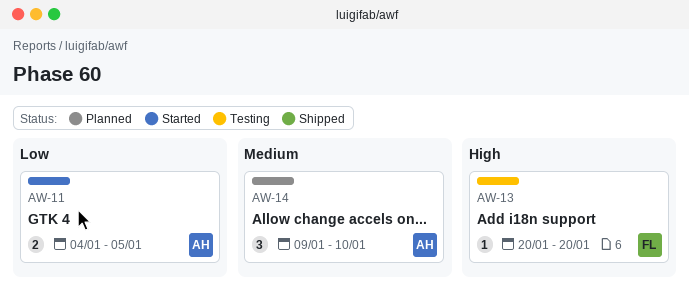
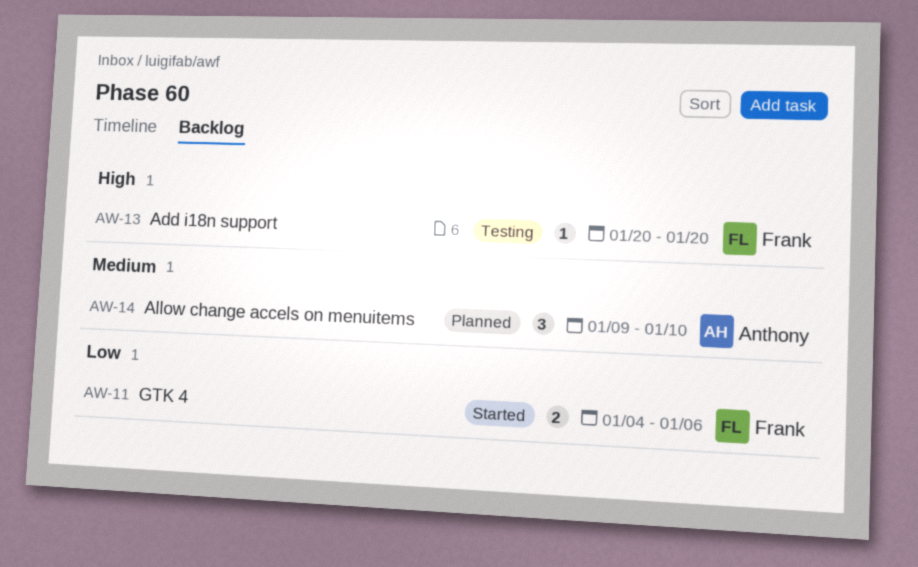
AW-11, owner: Anthony -> Frank
AW-11, due: Jan 5 -> Jan 6

